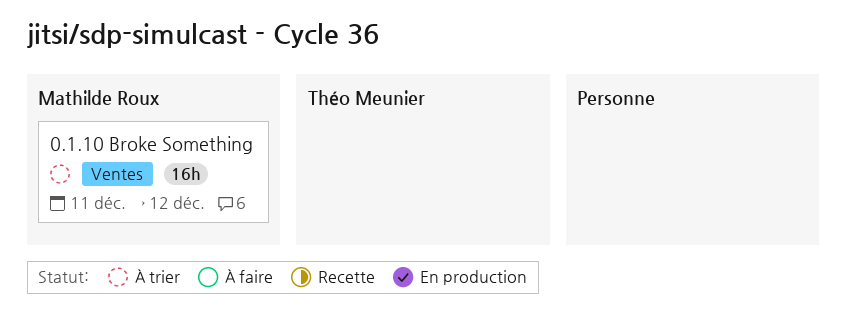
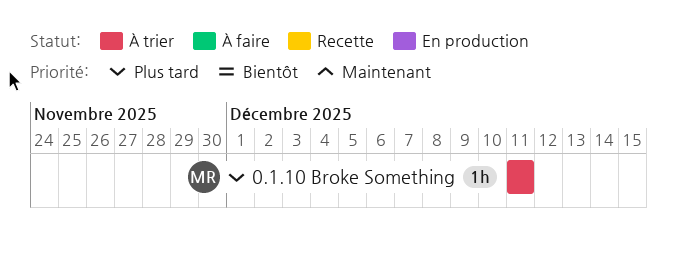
0.1.10 Broke Something, estimate: 16h -> 1h
0.1.10 Broke Something, due: Dec 12 -> Dec 11

